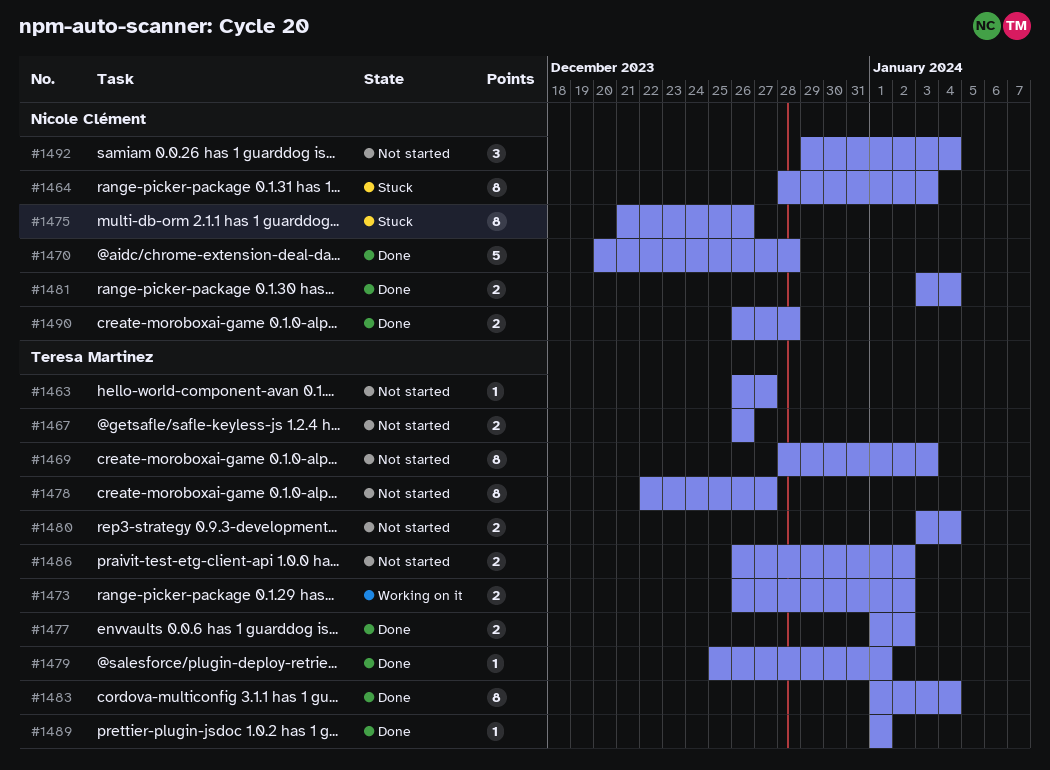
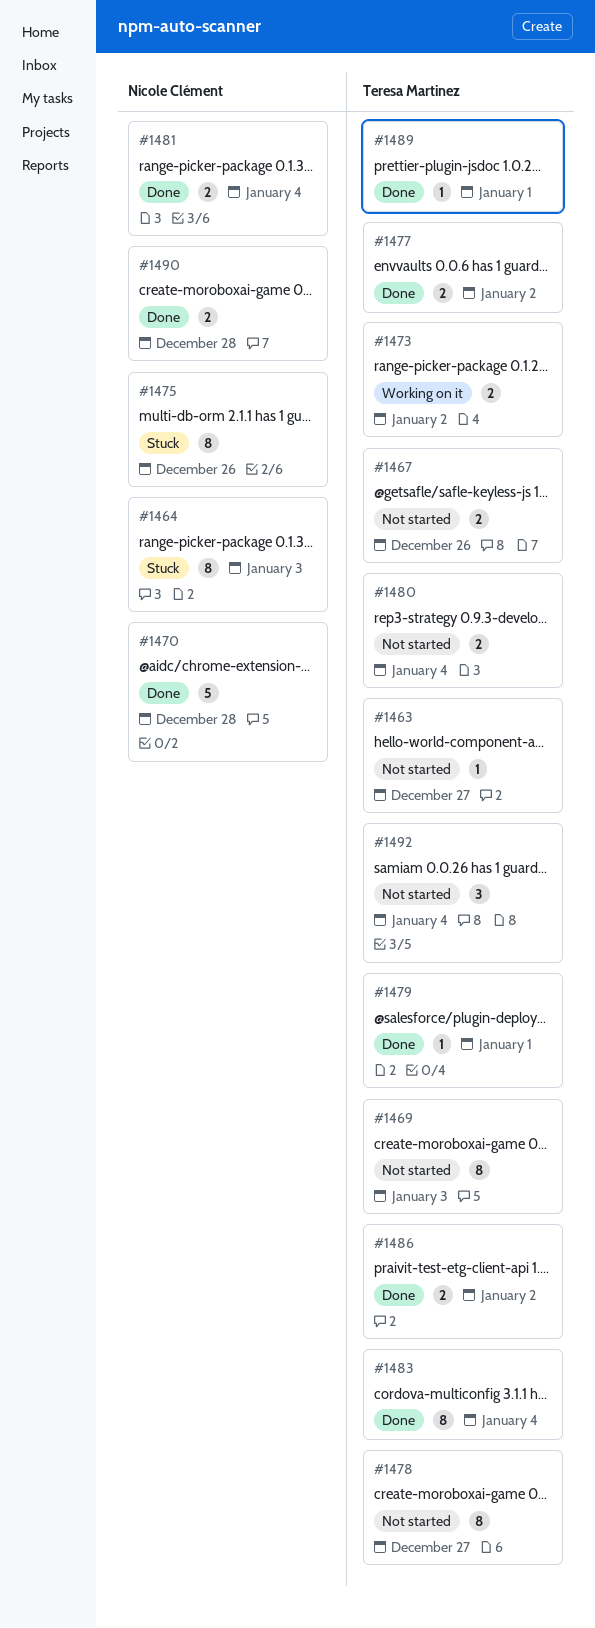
#1486, status: Not started -> Done
#1492, owner: Nicole Clément -> Teresa Martinez

